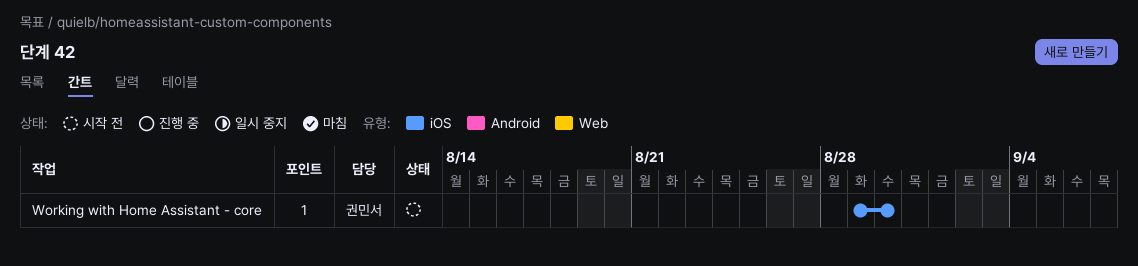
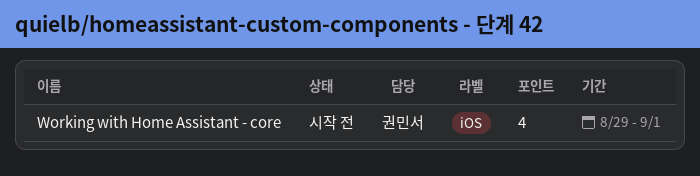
Working with Home Assistant - core, estimate: 1 -> 4
Working with Home Assistant - core, due: Aug 30 -> Sep 1

